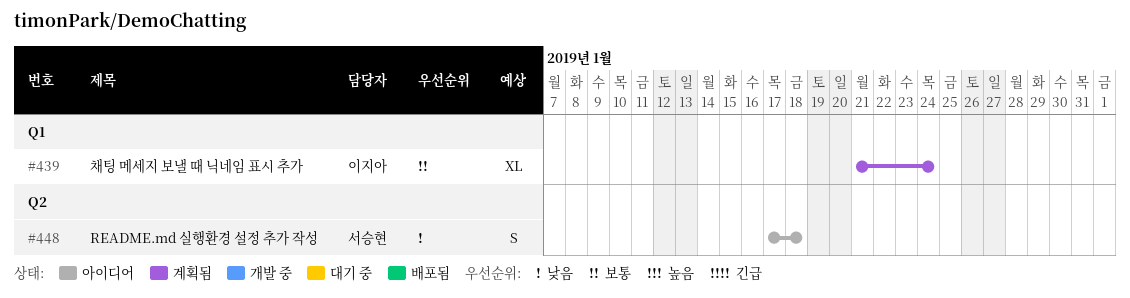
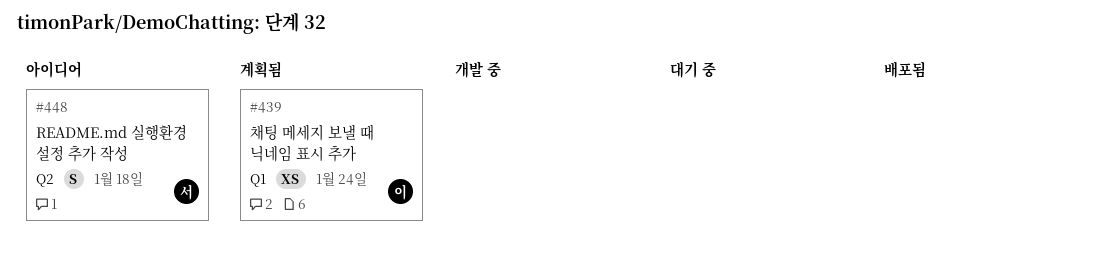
#439, estimate: XL -> XS

